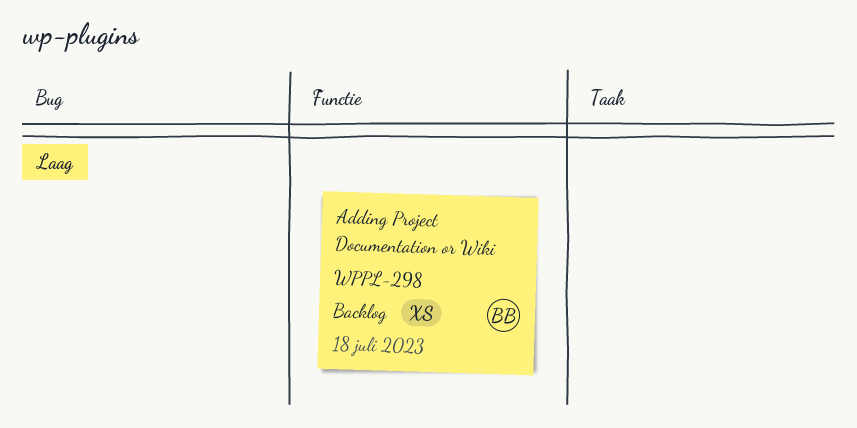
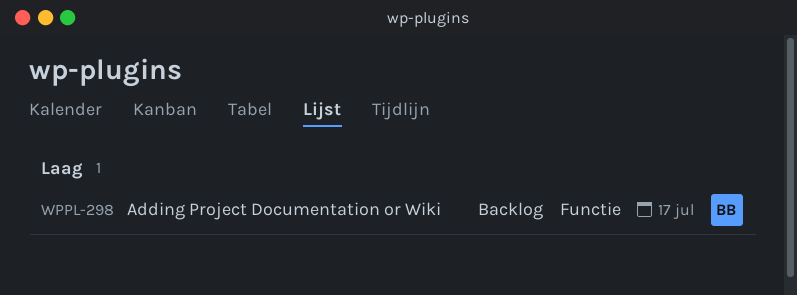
WPPL-298, due: Jul 18 -> Jul 17

